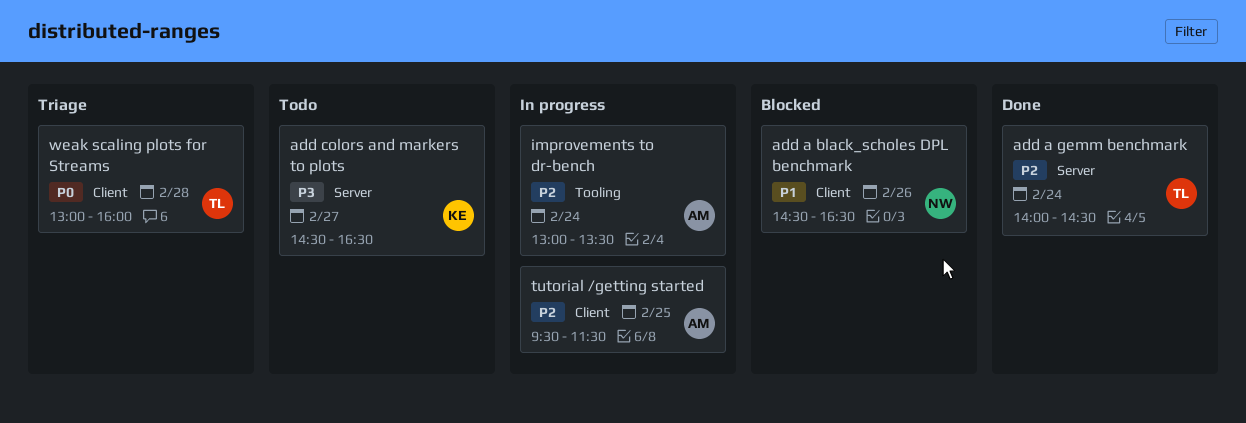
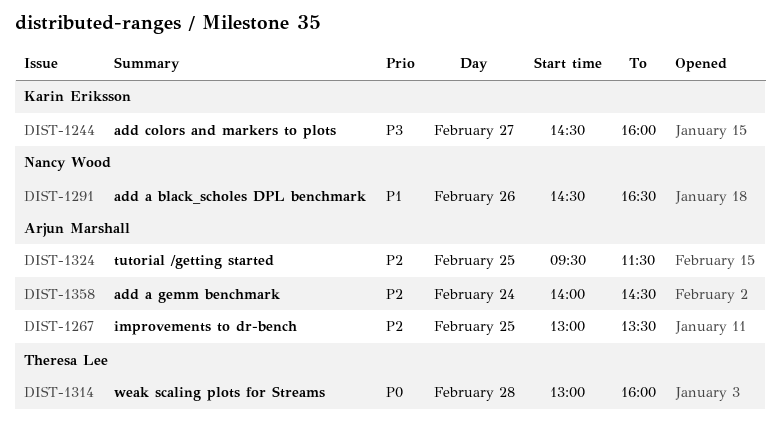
add a gemm benchmark, owner: Theresa Lee -> Arjun Marshall
add colors and markers to plots, ends: 16:30 -> 16:00
improvements to dr-bench, day: Feb 24 -> Feb 25

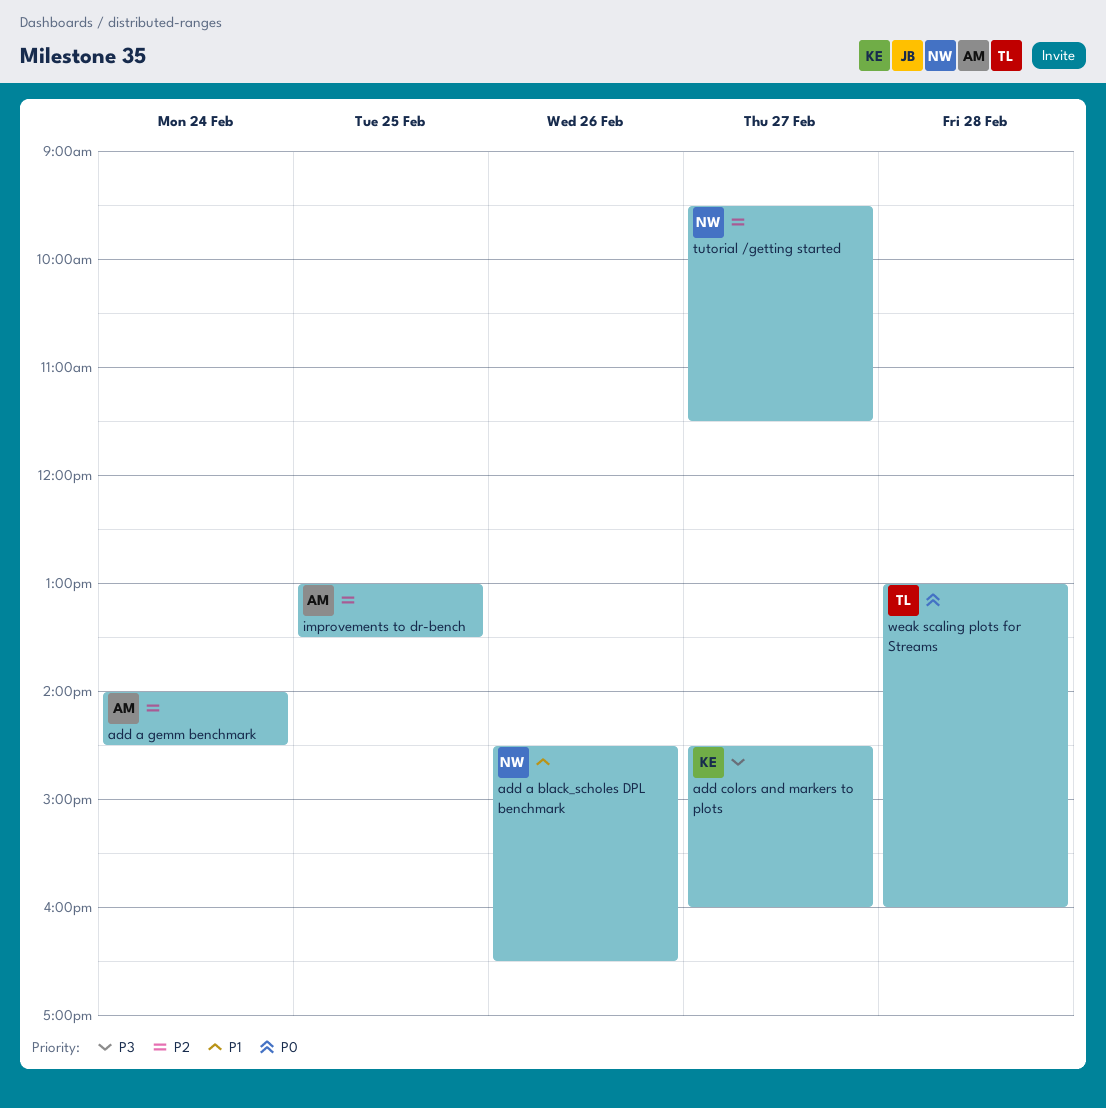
tutorial /getting started, owner: Arjun Marshall -> Nancy Wood
tutorial /getting started, day: Feb 25 -> Feb 27

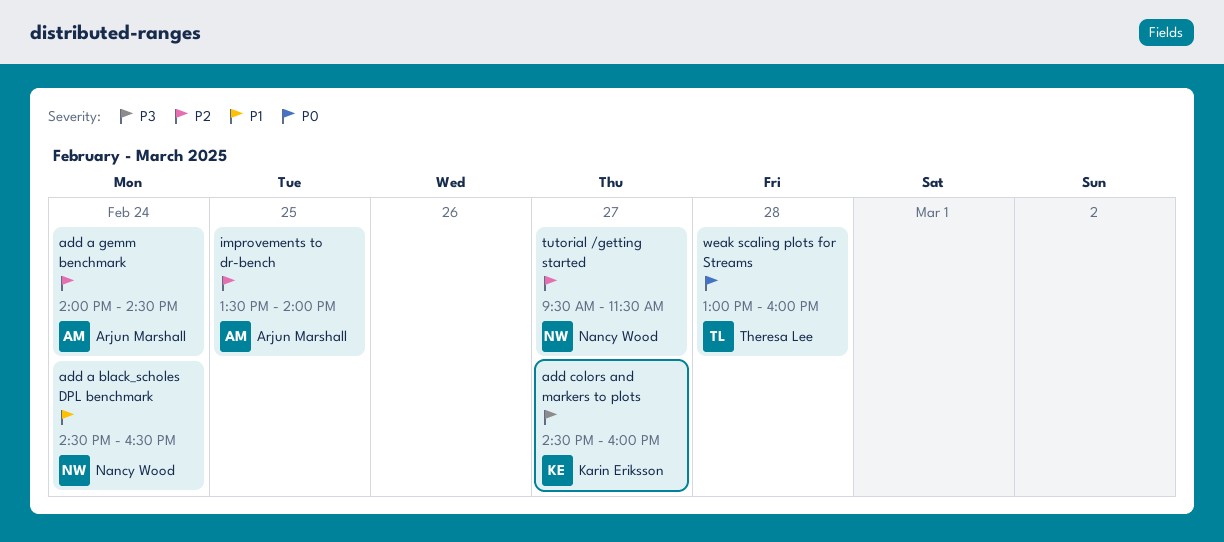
add a black_scholes DPL benchmark, day: Feb 26 -> Feb 24
improvements to dr-bench, begins: 13:00 -> 13:30
improvements to dr-bench, ends: 13:30 -> 14:00

